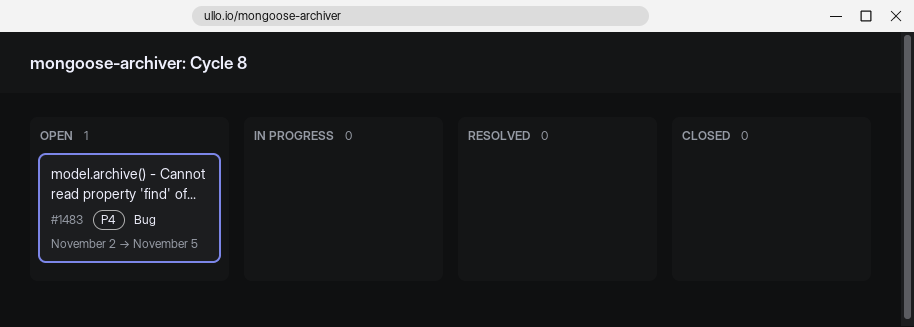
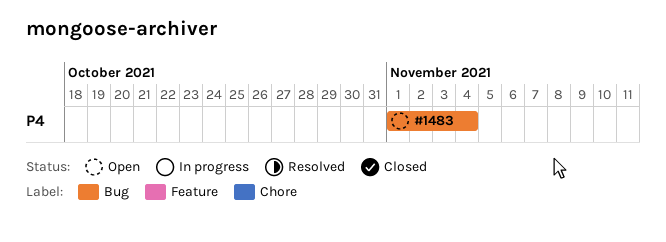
#1483, start: Nov 2 -> Nov 1
#1483, due: Nov 5 -> Nov 4

